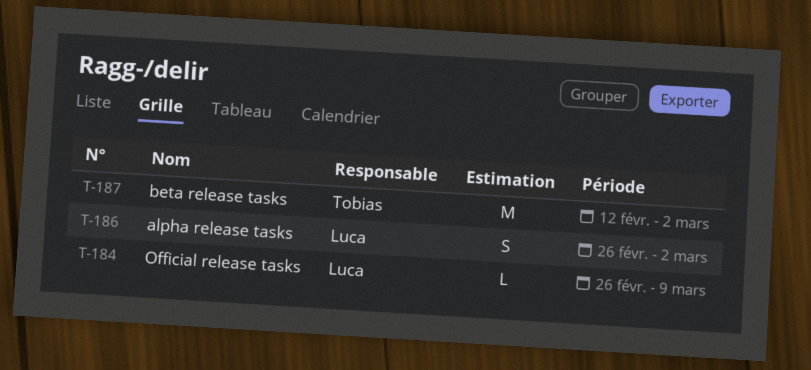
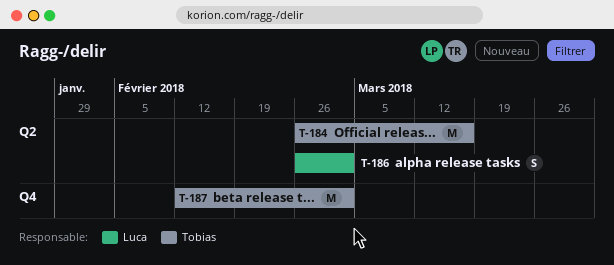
T-184, owner: Luca -> Tobias
T-184, estimate: L -> M
T-184, due: Mar 9 -> Mar 16

